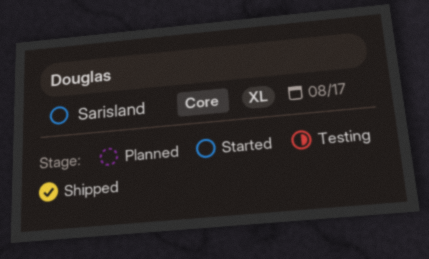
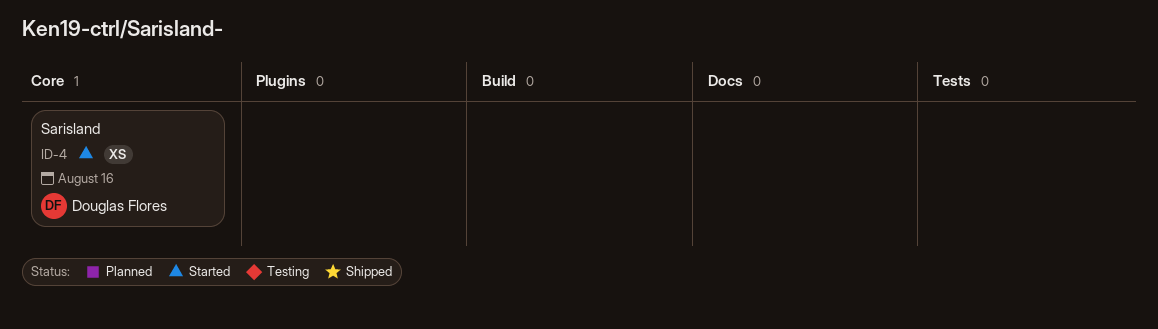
Sarisland, estimate: XL -> XS
Sarisland, due: Aug 17 -> Aug 16

